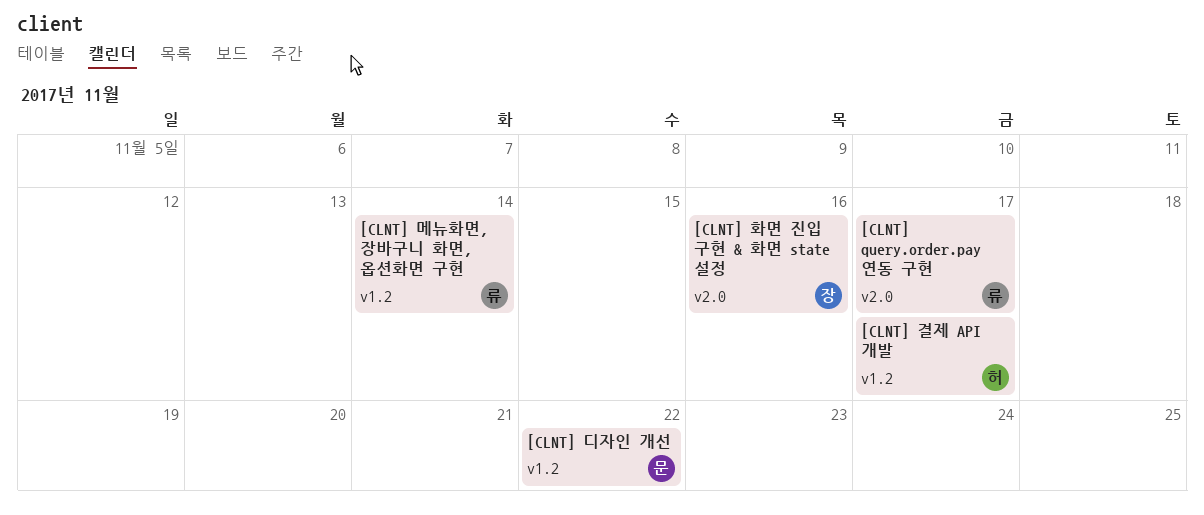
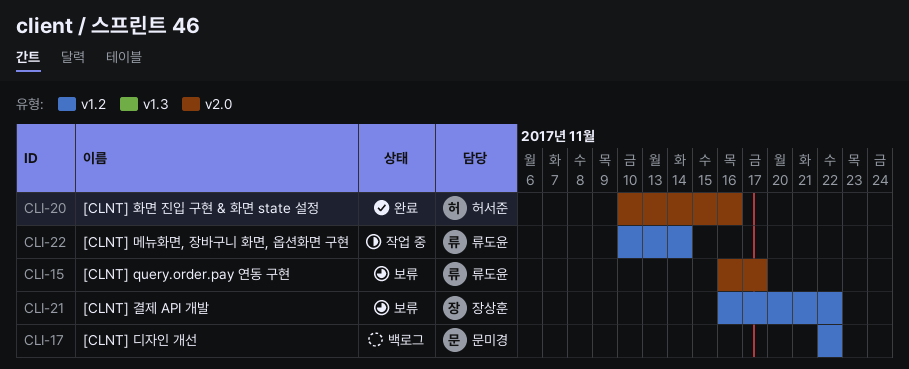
[CLNT] 결제 API 개발, owner: 허서준 -> 장상훈
[CLNT] 결제 API 개발, due: Nov 17 -> Nov 22
[CLNT] 화면 진입 구현 & 화면 state 설정, owner: 장상훈 -> 허서준

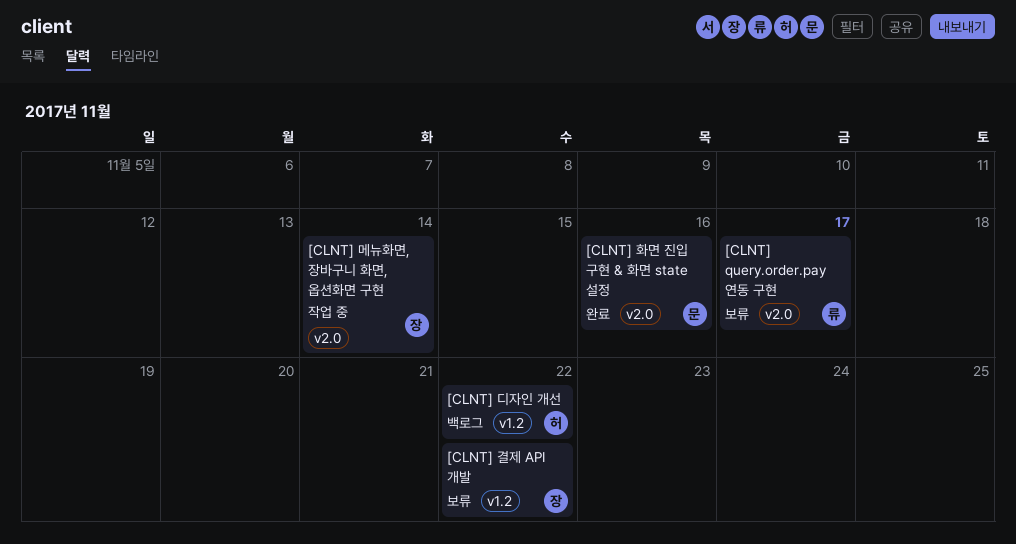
[CLNT] 디자인 개선, owner: 문미경 -> 허서준
[CLNT] 메뉴화면, 장바구니 화면, 옵션화면 구현, owner: 류도윤 -> 장상훈
[CLNT] 메뉴화면, 장바구니 화면, 옵션화면 구현, label: v1.2 -> v2.0
[CLNT] 화면 진입 구현 & 화면 state 설정, owner: 허서준 -> 문미경

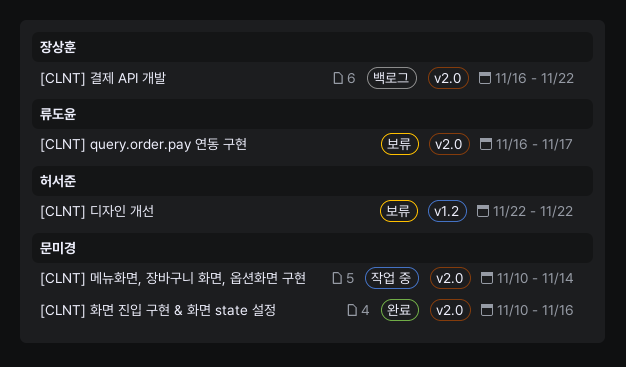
[CLNT] 결제 API 개발, status: 보류 -> 백로그
[CLNT] 결제 API 개발, label: v1.2 -> v2.0
[CLNT] 디자인 개선, status: 백로그 -> 보류
[CLNT] 메뉴화면, 장바구니 화면, 옵션화면 구현, owner: 장상훈 -> 문미경

